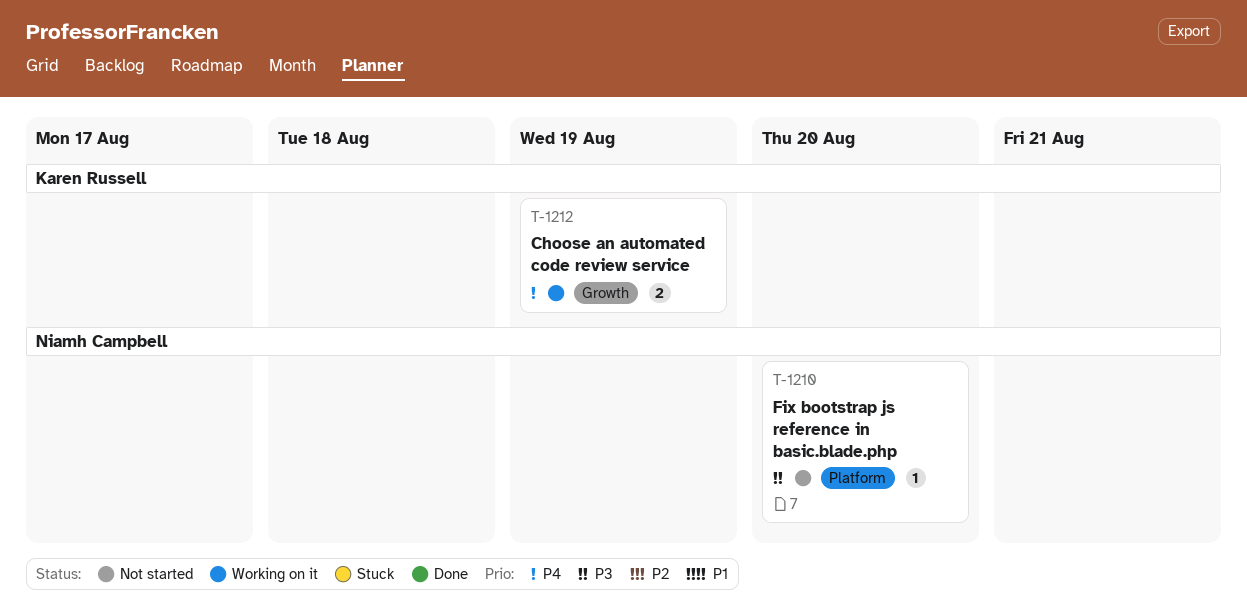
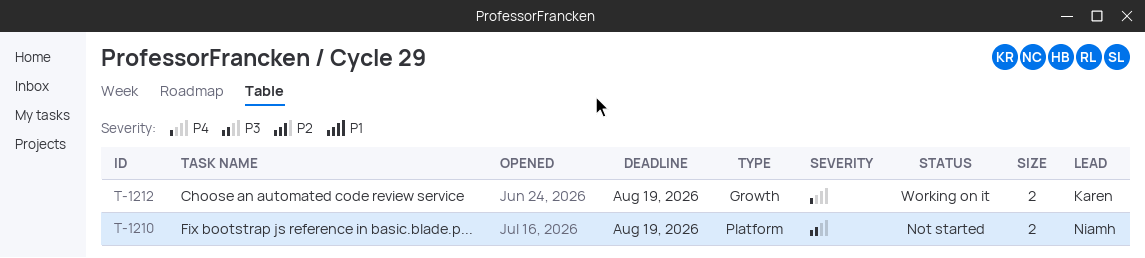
T-1210, estimate: 1 -> 2
T-1210, due: Aug 20 -> Aug 19

